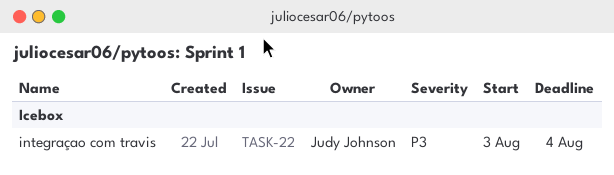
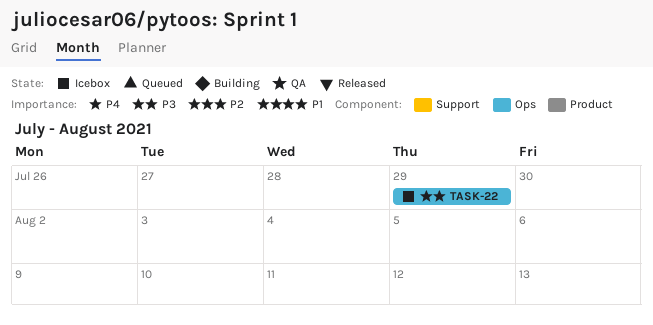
TASK-22, start: Aug 3 -> Jul 29
TASK-22, due: Aug 4 -> Jul 29

